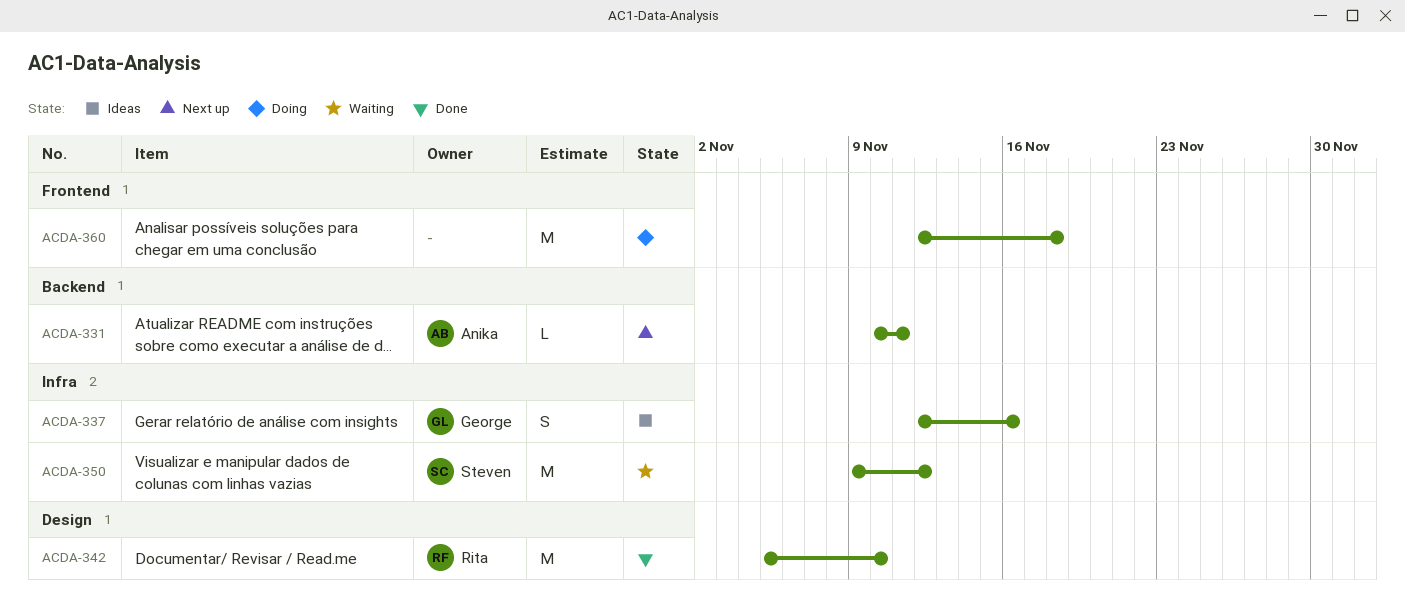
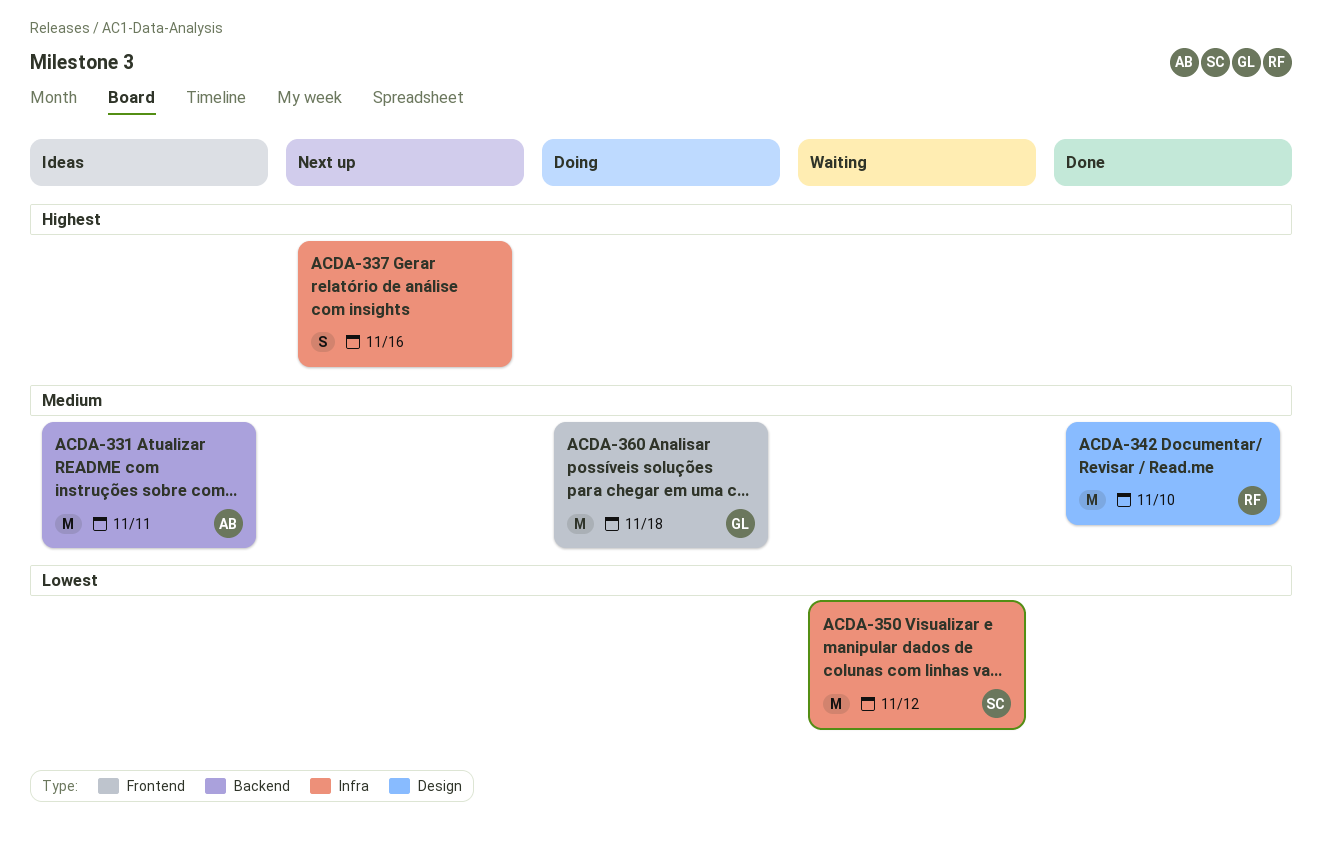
ACDA-331, status: Next up -> Ideas
ACDA-331, estimate: L -> M
ACDA-337, status: Ideas -> Next up
ACDA-337, owner: George -> none
ACDA-360, owner: none -> George

